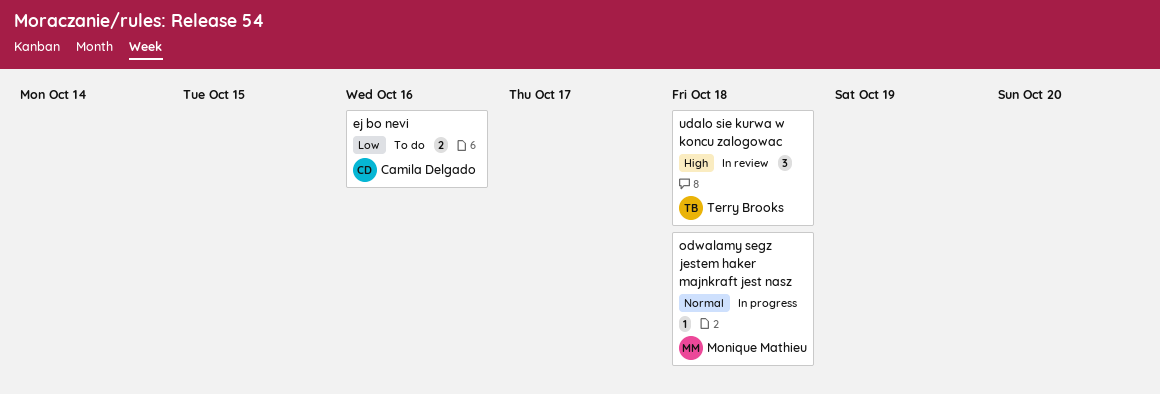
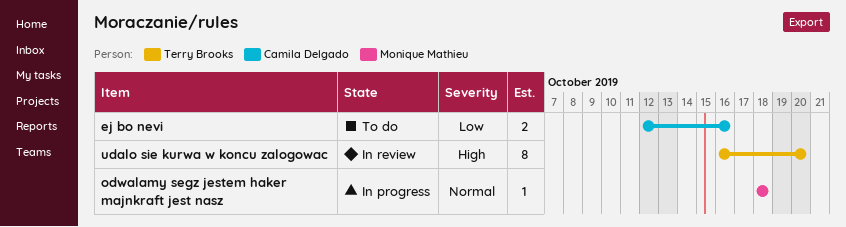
udalo sie kurwa w koncu zalogowac, estimate: 3 -> 8
udalo sie kurwa w koncu zalogowac, due: Oct 18 -> Oct 20

